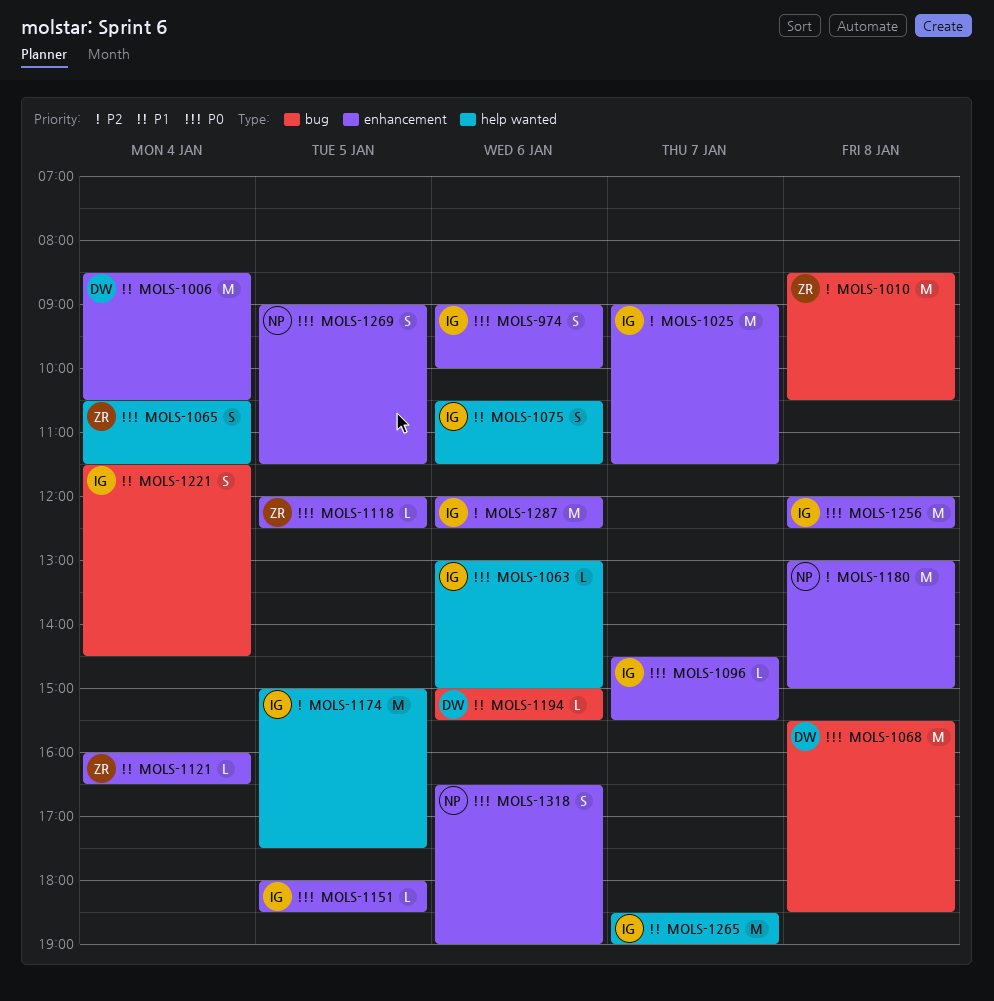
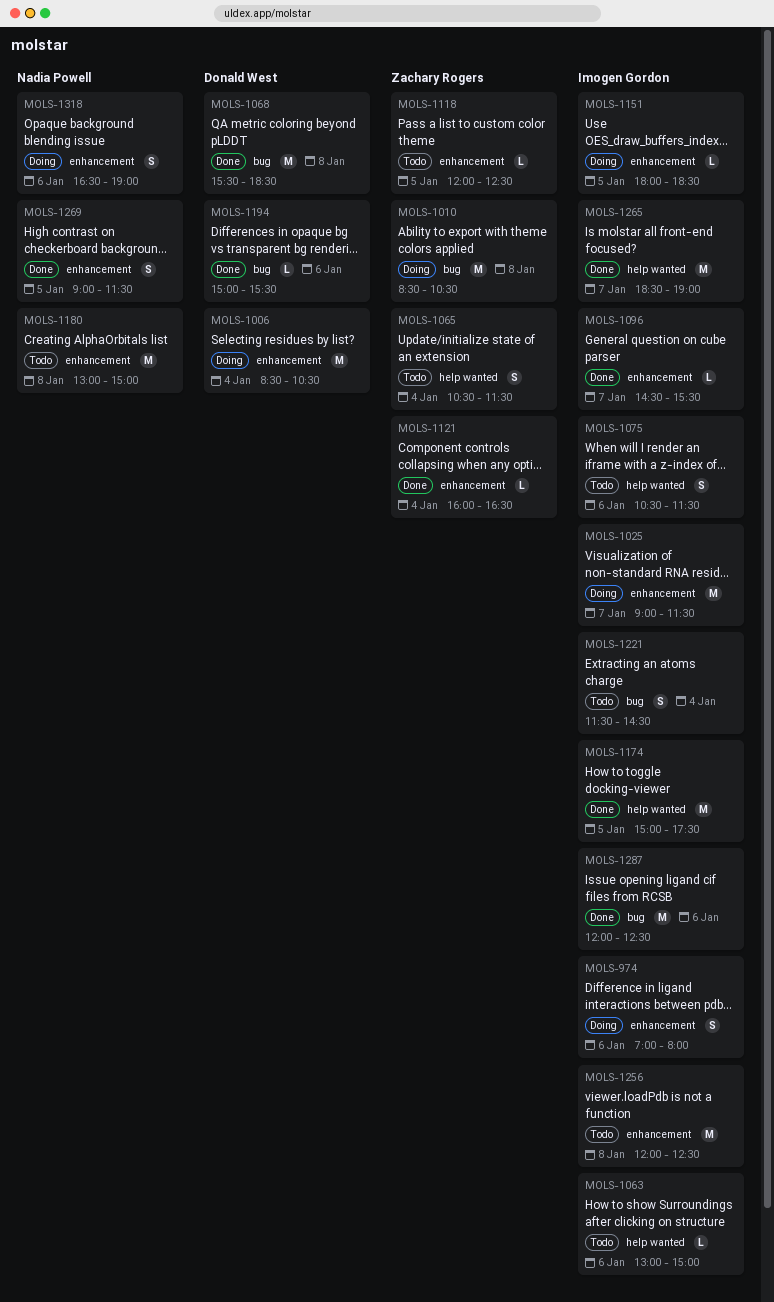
MOLS-974, begins: 09:00 -> 07:00
MOLS-974, ends: 10:00 -> 08:00
MOLS-1287, label: enhancement -> bug

